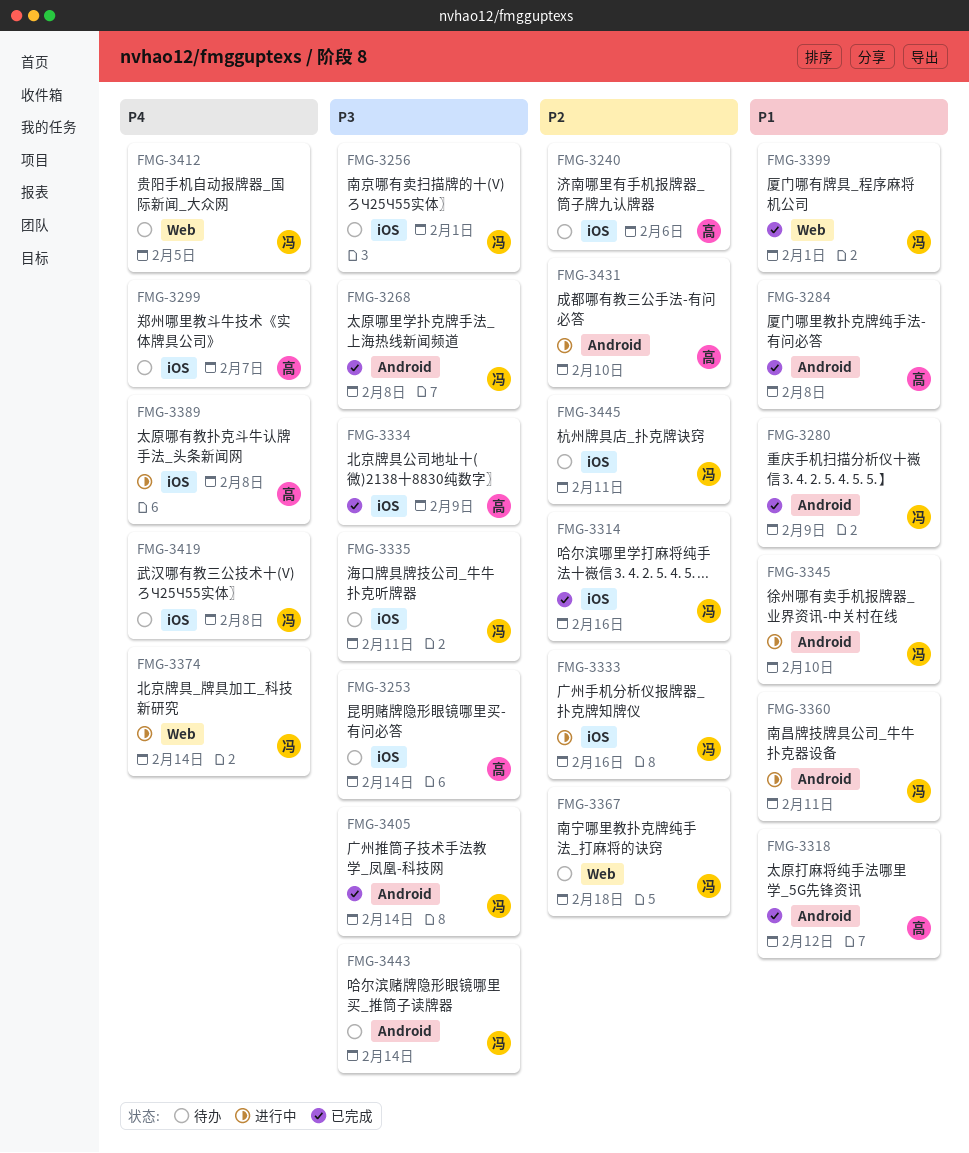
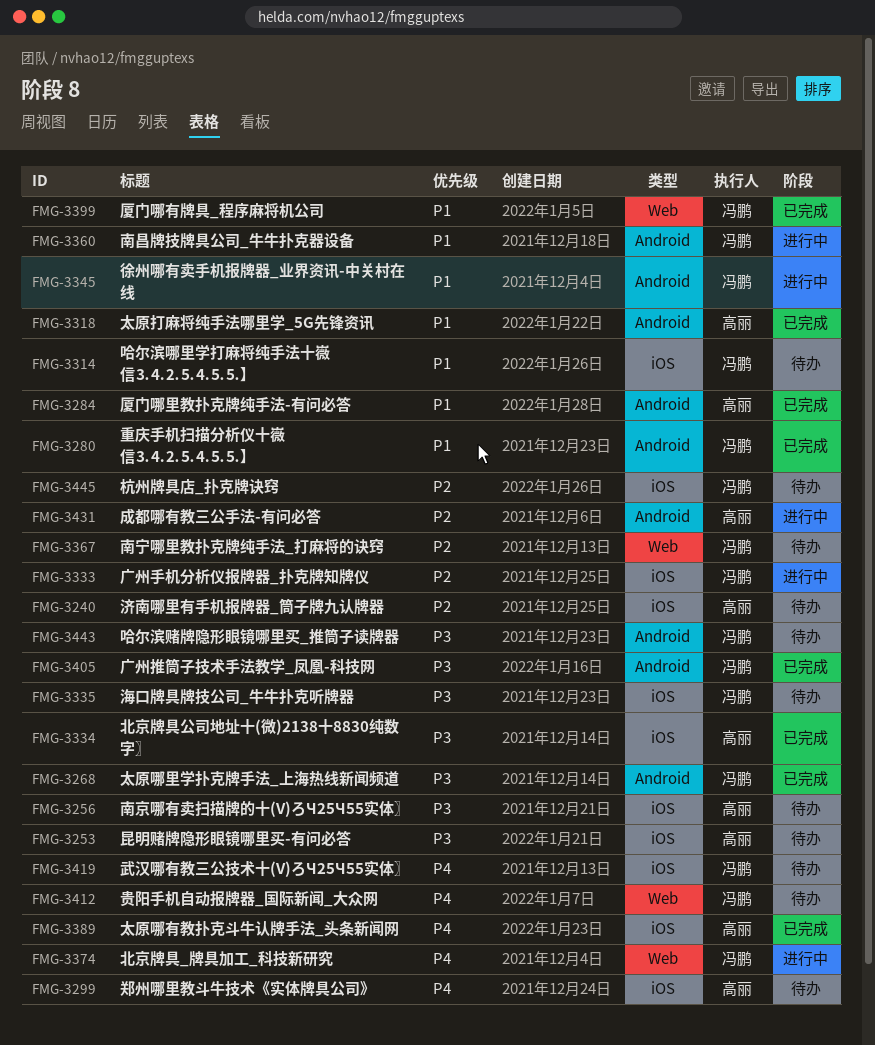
FMG-3256, owner: 冯鹏 -> 高丽
FMG-3314, status: 已完成 -> 待办
FMG-3314, priority: P2 -> P1
FMG-3389, status: 进行中 -> 已完成

